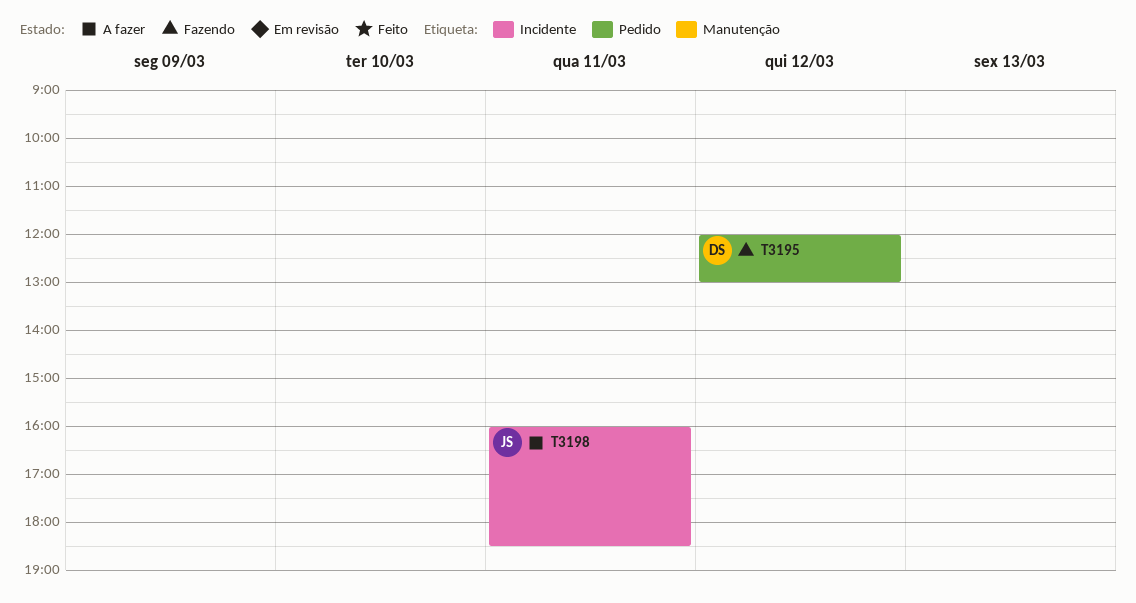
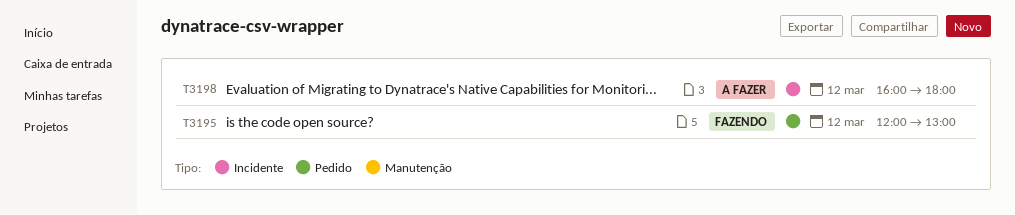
T3198, day: Mar 11 -> Mar 12
T3198, ends: 18:30 -> 18:00

